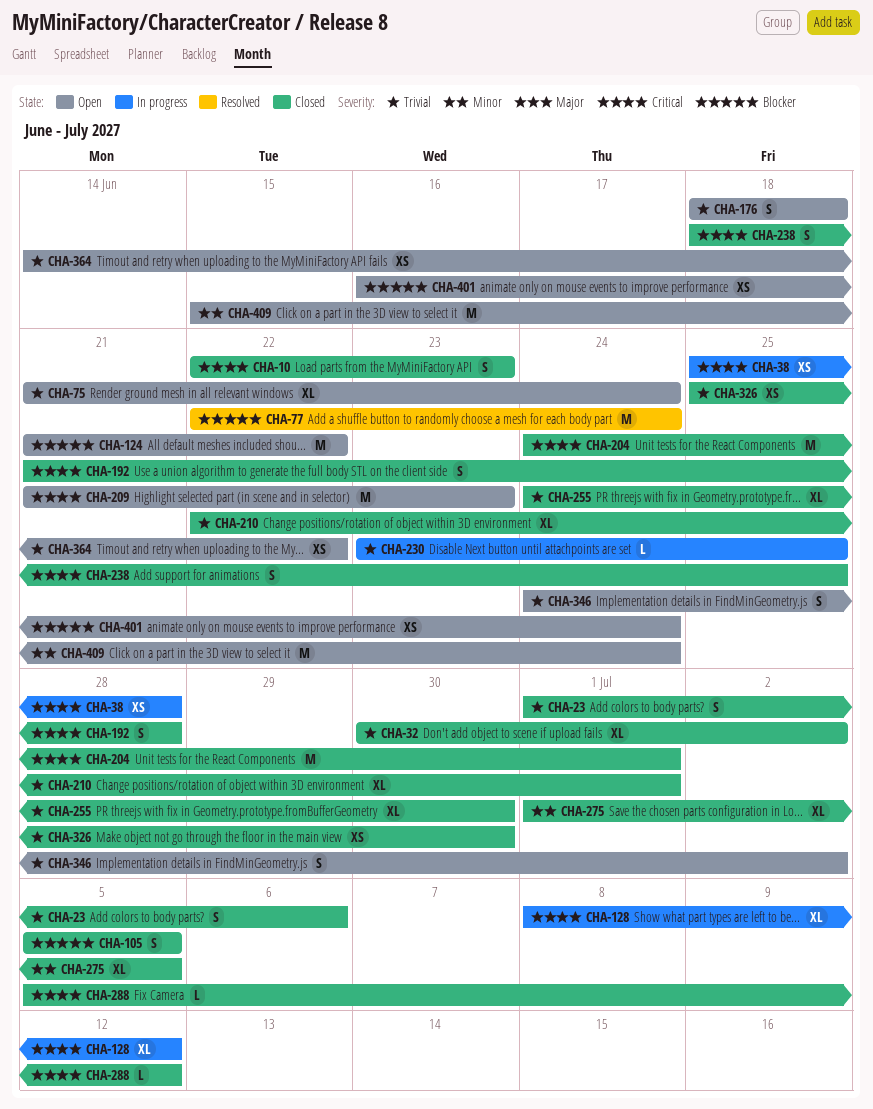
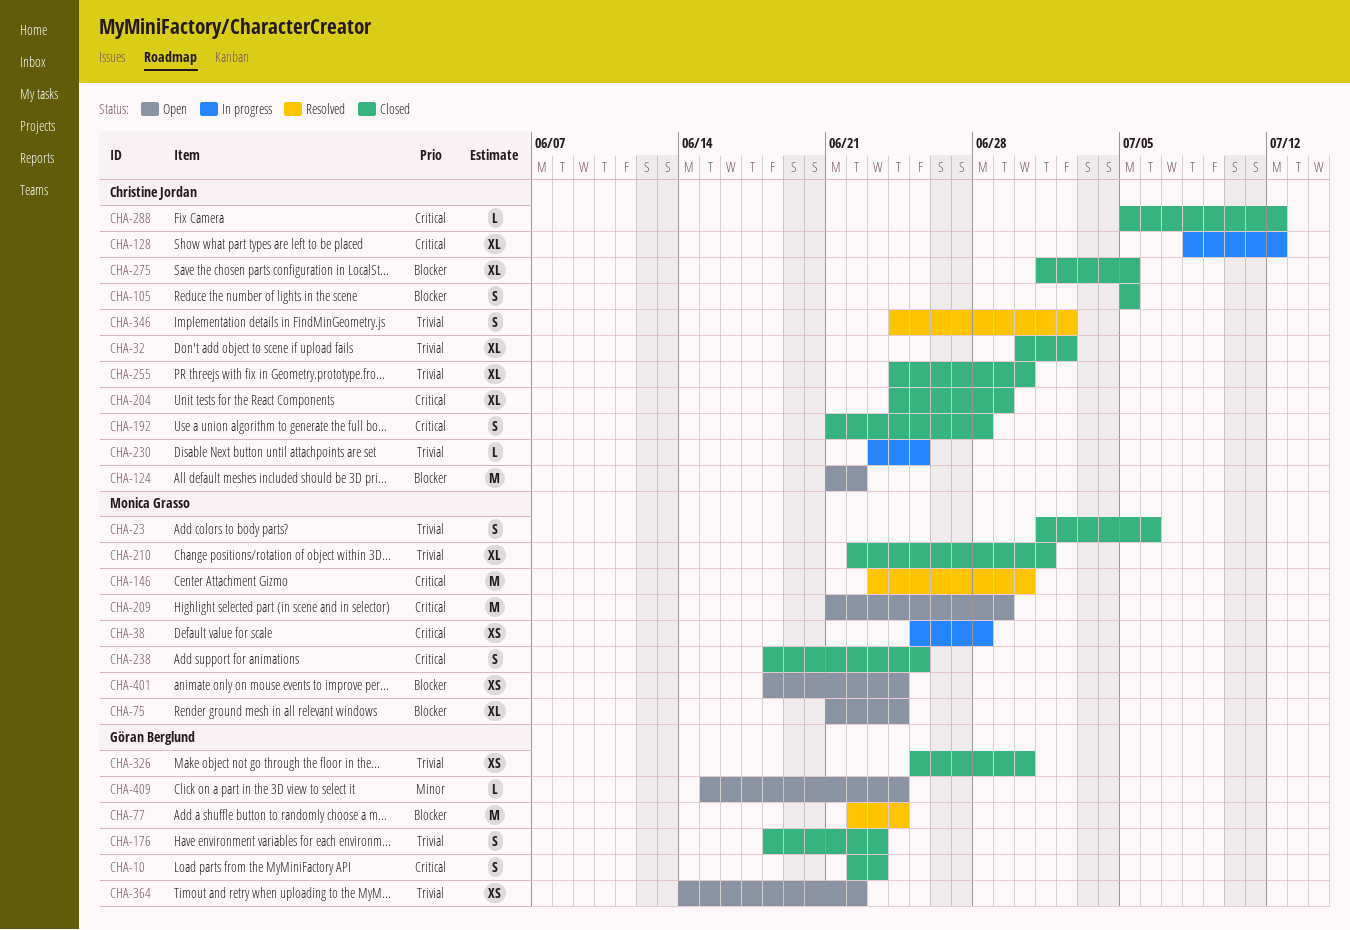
CHA-75, priority: Trivial -> Blocker
CHA-146: none -> present
CHA-176, status: Open -> Closed
CHA-176, due: Jun 18 -> Jun 23
CHA-204, estimate: M -> XL
CHA-204, due: Jul 1 -> Jun 29
CHA-209, due: Jun 23 -> Jun 29
CHA-275, priority: Minor -> Blocker
CHA-346, status: Open -> Resolved
CHA-401, start: Jun 16 -> Jun 18
CHA-409, estimate: M -> L

